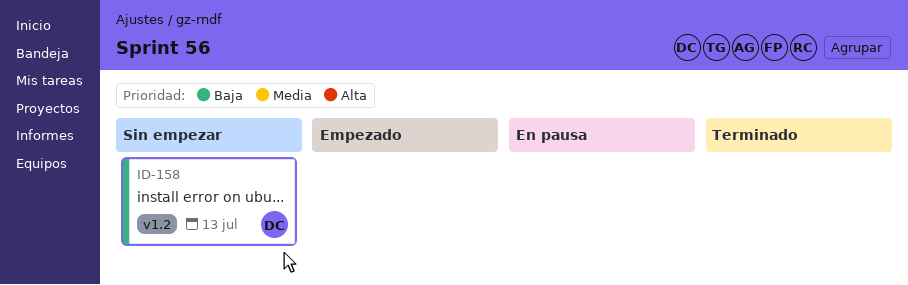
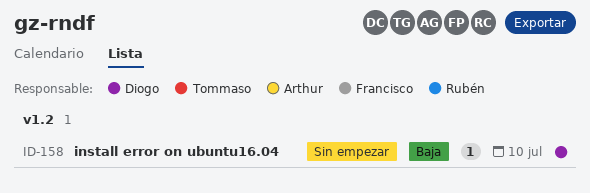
ID-158, due: Jul 13 -> Jul 10

